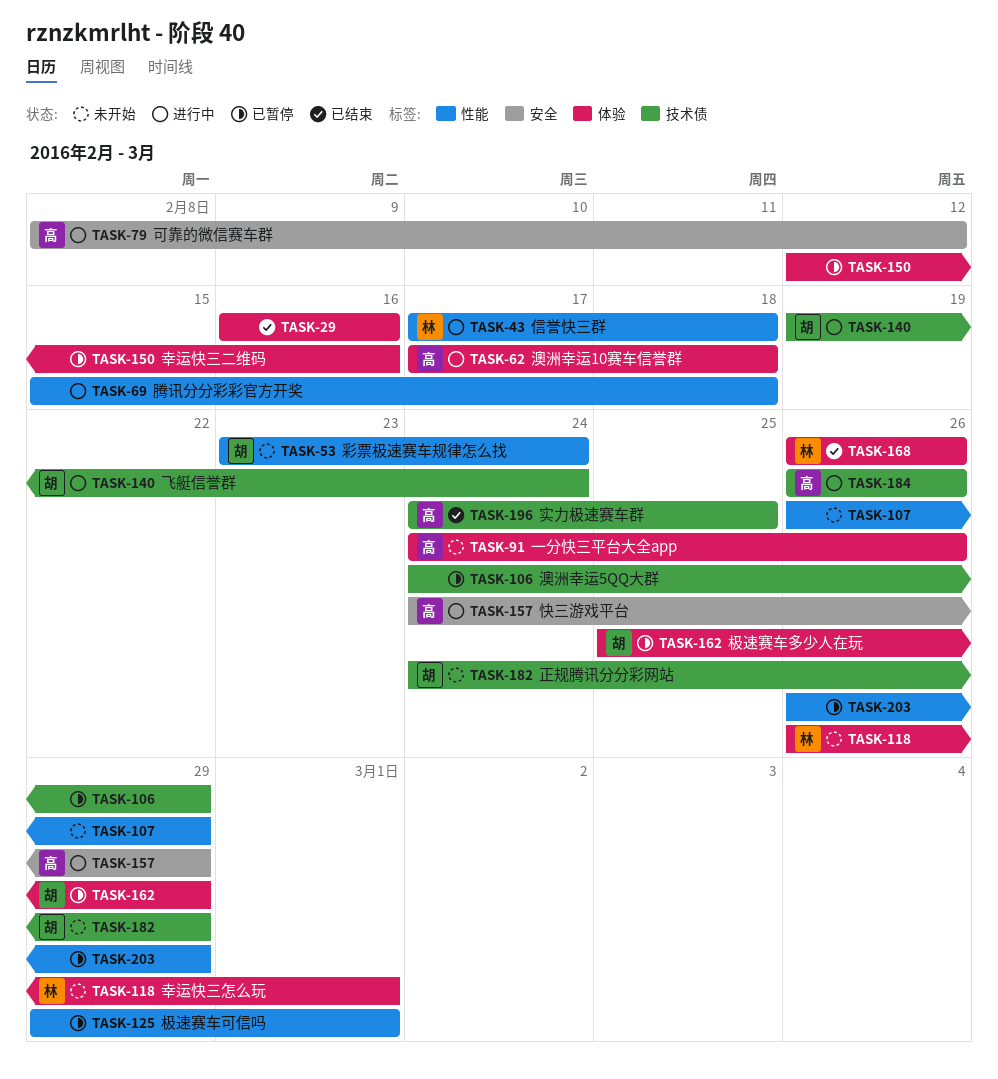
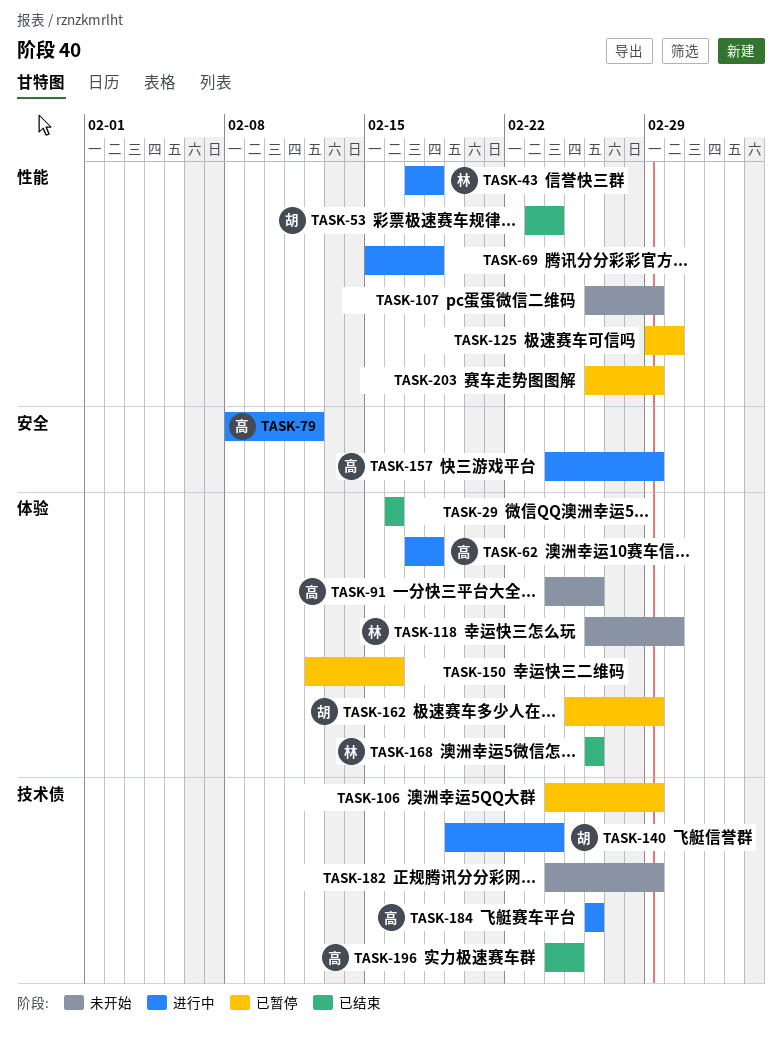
TASK-53, status: 未开始 -> 已结束
TASK-182, owner: 胡 -> none

